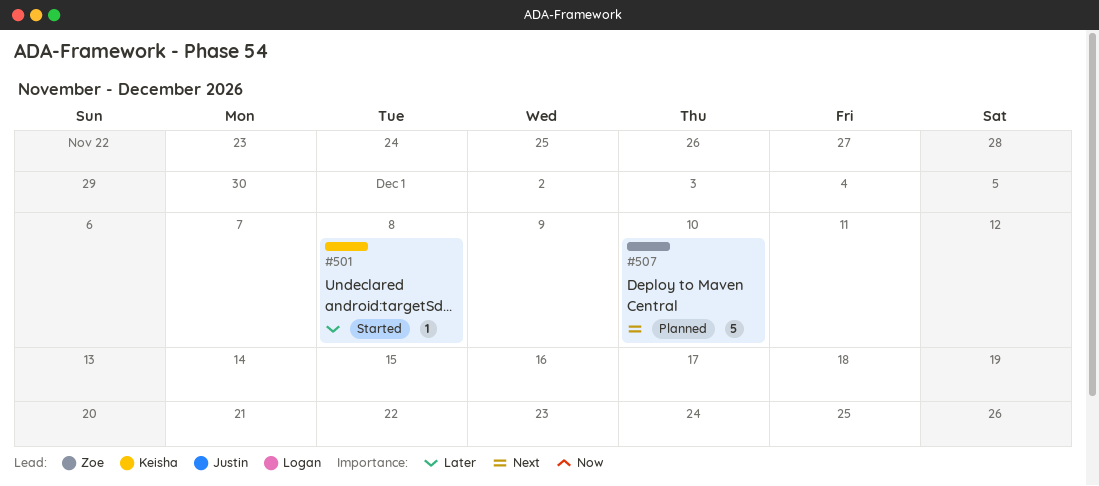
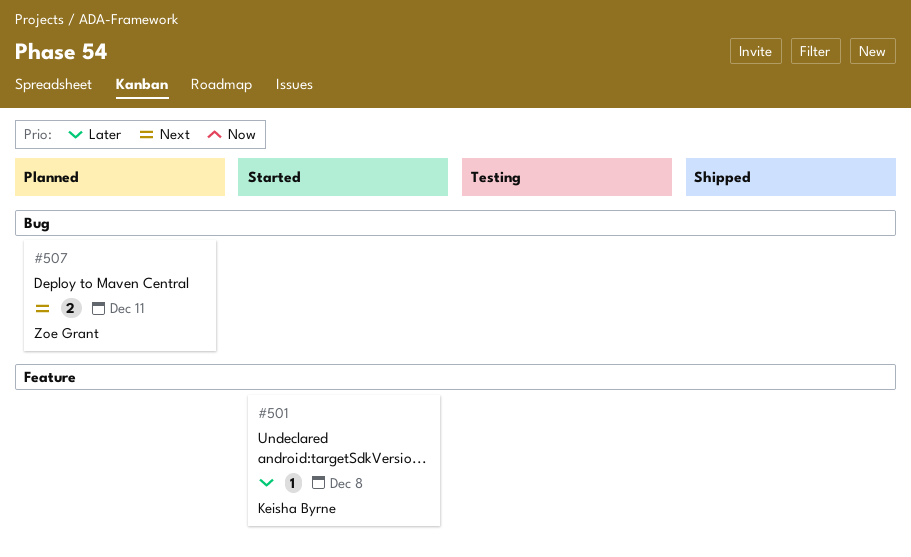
#507, estimate: 5 -> 2
#507, due: Dec 10 -> Dec 11

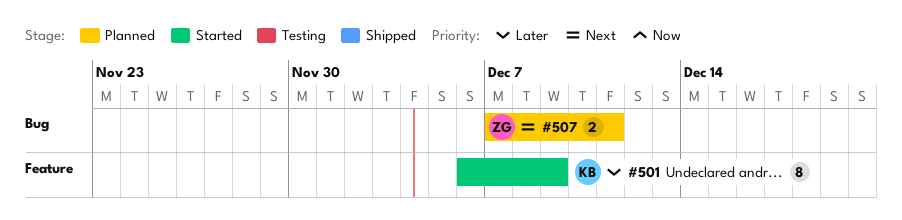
#501, estimate: 1 -> 8
#501, due: Dec 8 -> Dec 9

